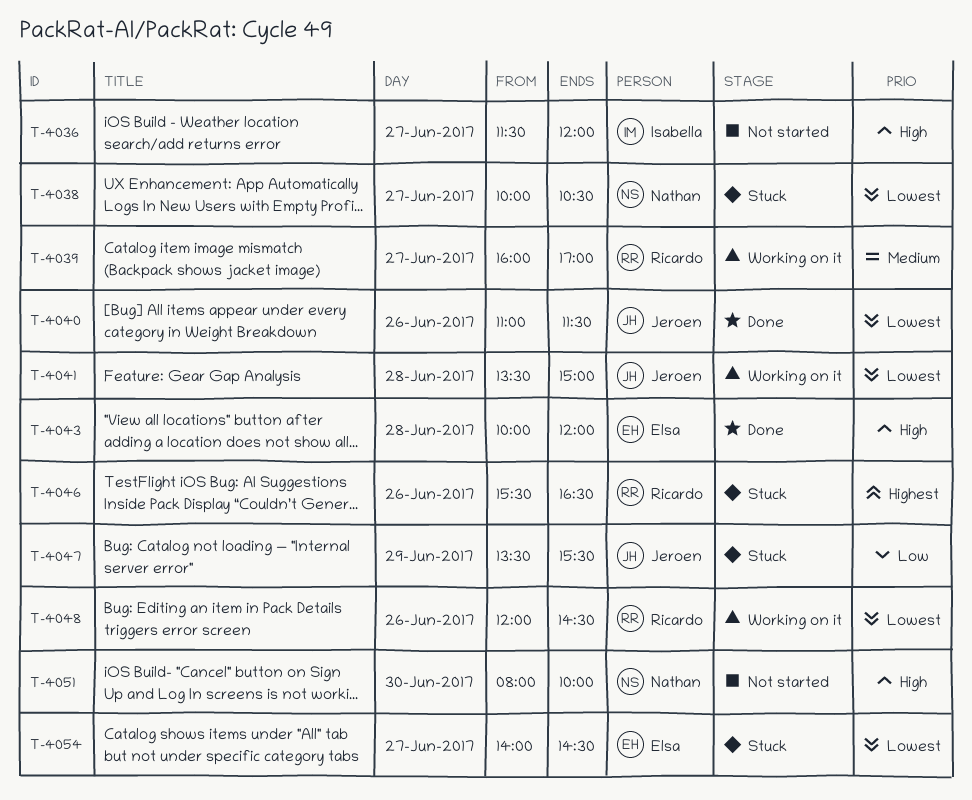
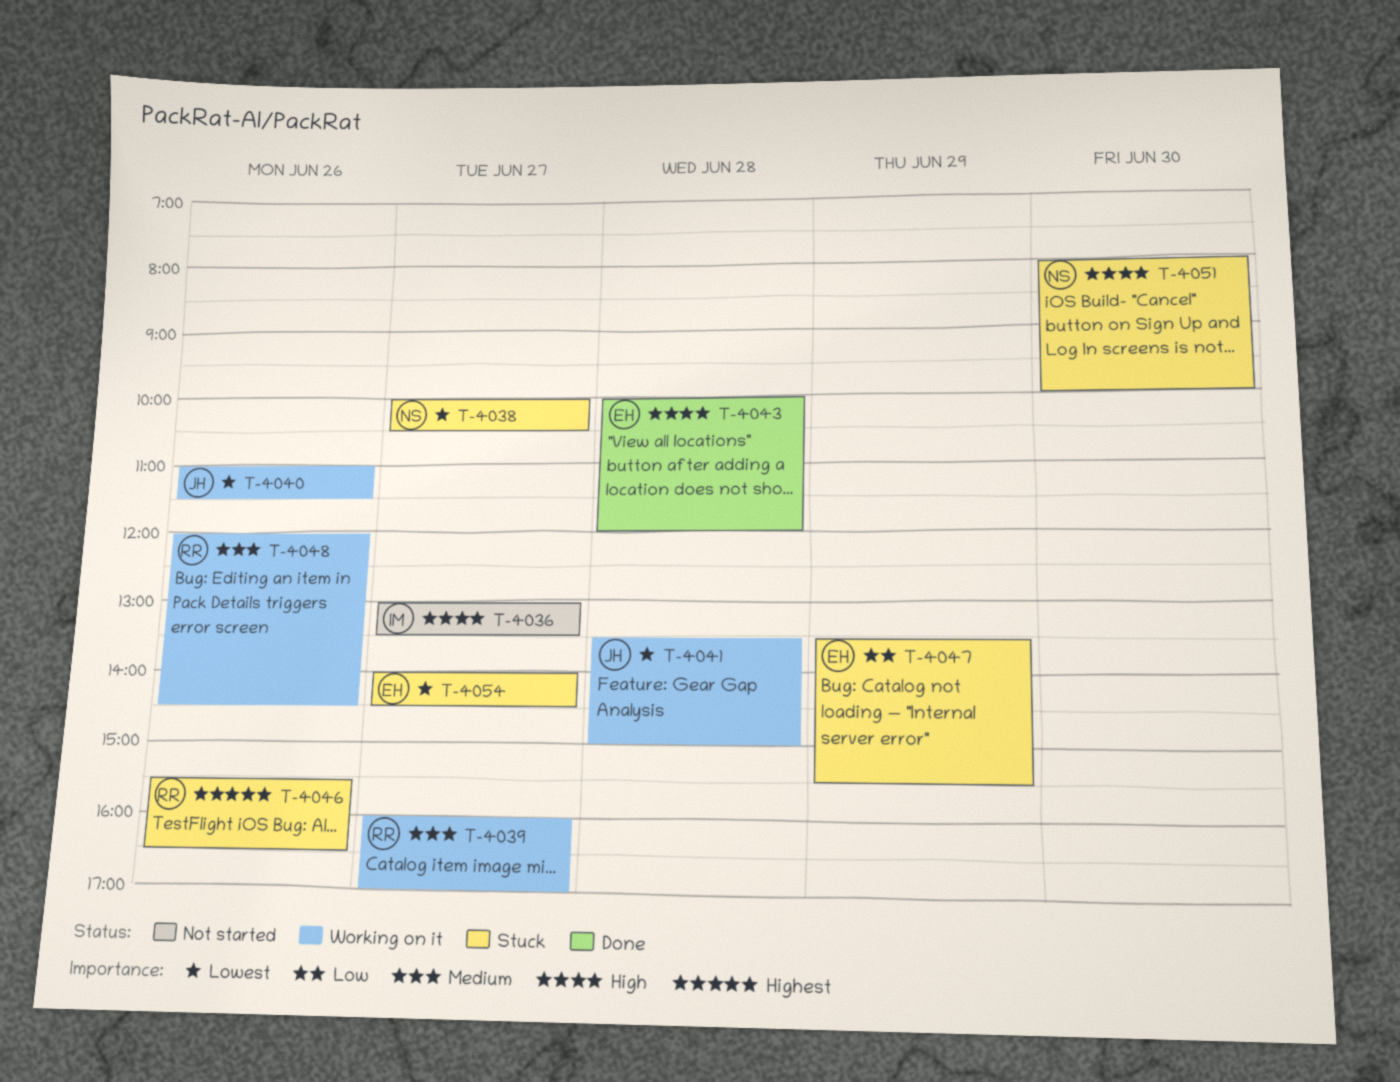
T-4036, begins: 11:30 -> 13:00
T-4036, ends: 12:00 -> 13:30
T-4040, status: Done -> Working on it
T-4047, owner: Jeroen -> Elsa
T-4048, priority: Lowest -> Medium
T-4051, status: Not started -> Stuck

